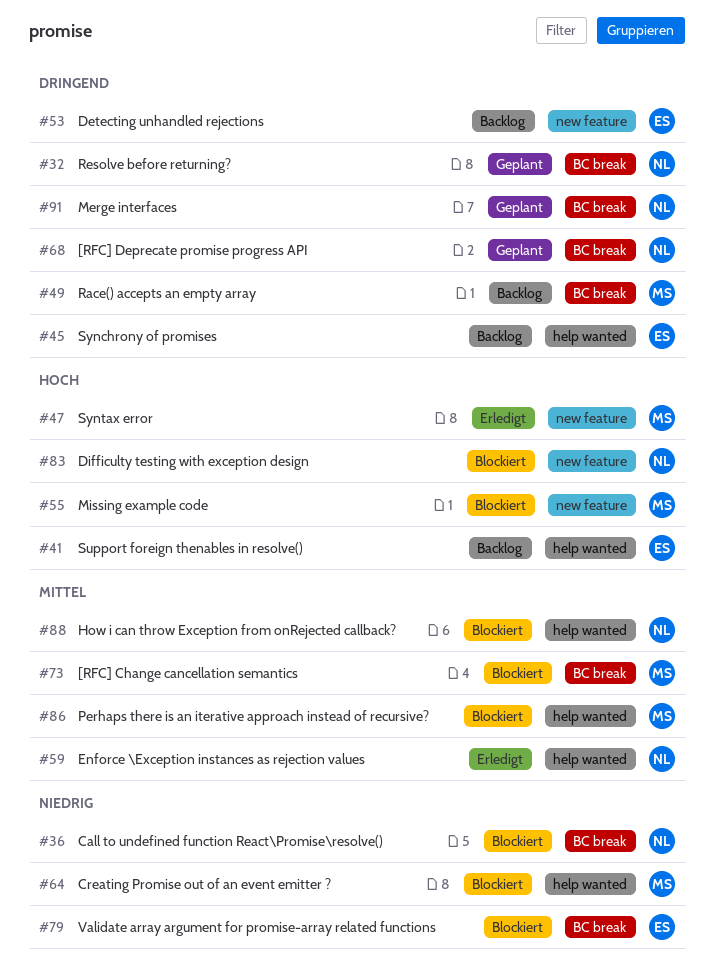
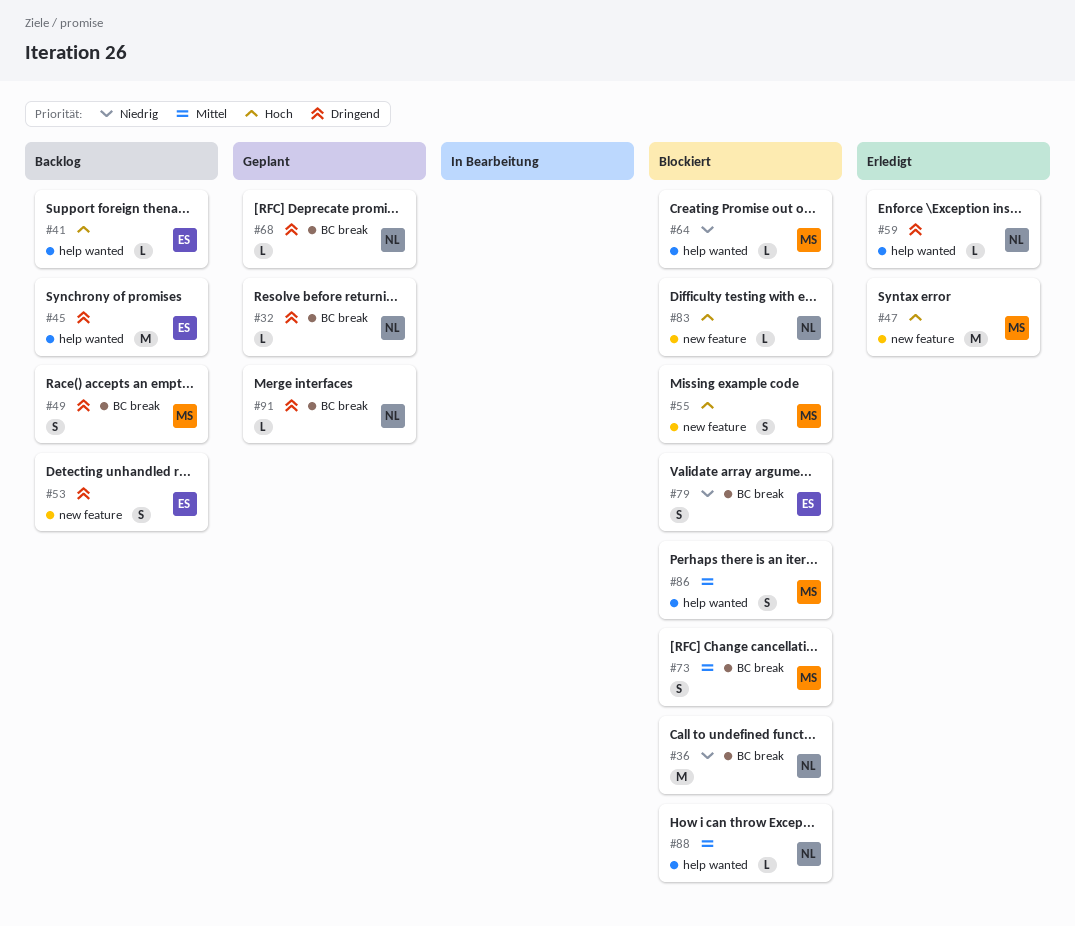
#59, priority: Mittel -> Dringend

